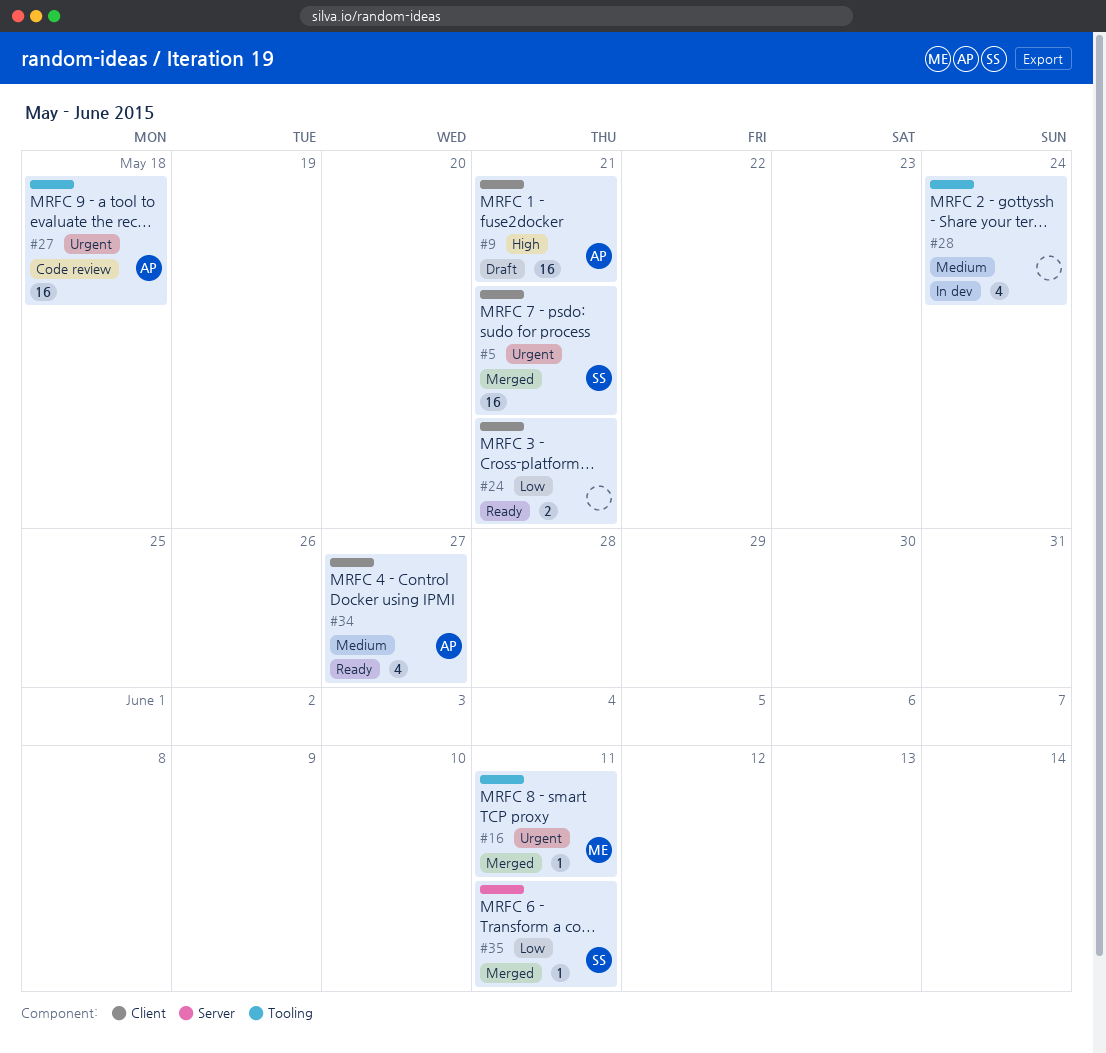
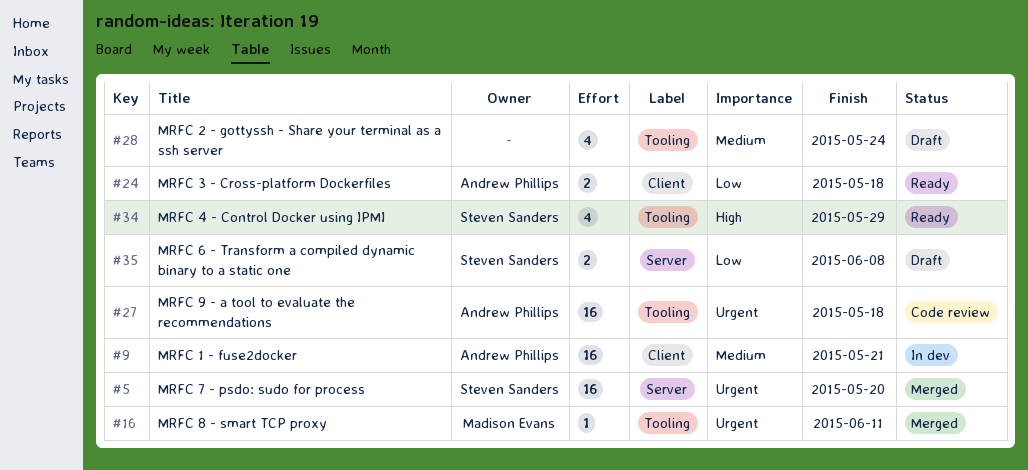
#5, label: Client -> Server
#5, due: May 21 -> May 20
#9, status: Draft -> In dev
#9, priority: High -> Medium
#24, owner: none -> Andrew Phillips
#24, due: May 21 -> May 18
#28, status: In dev -> Draft
#34, owner: Andrew Phillips -> Steven Sanders
#34, priority: Medium -> High
#34, label: Client -> Tooling
#34, due: May 27 -> May 29
#35, status: Merged -> Draft
#35, estimate: 1 -> 2
#35, due: Jun 11 -> Jun 8

